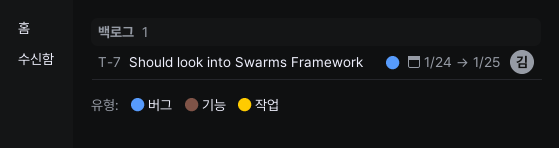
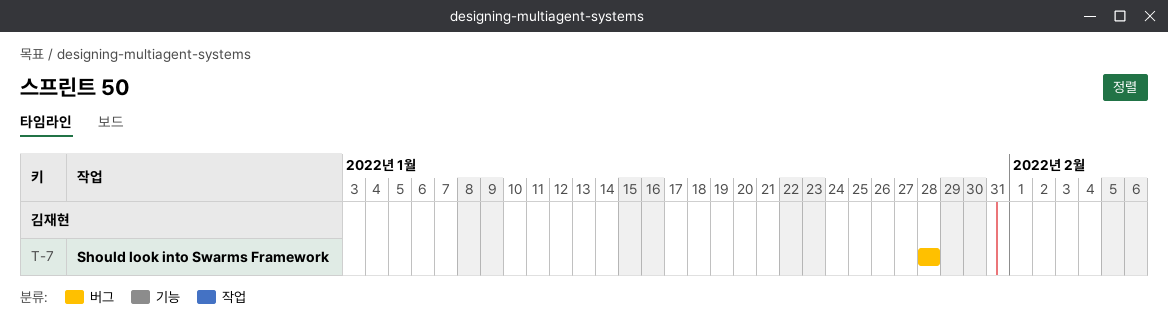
T-7, start: Jan 24 -> Jan 28
T-7, due: Jan 25 -> Jan 28

